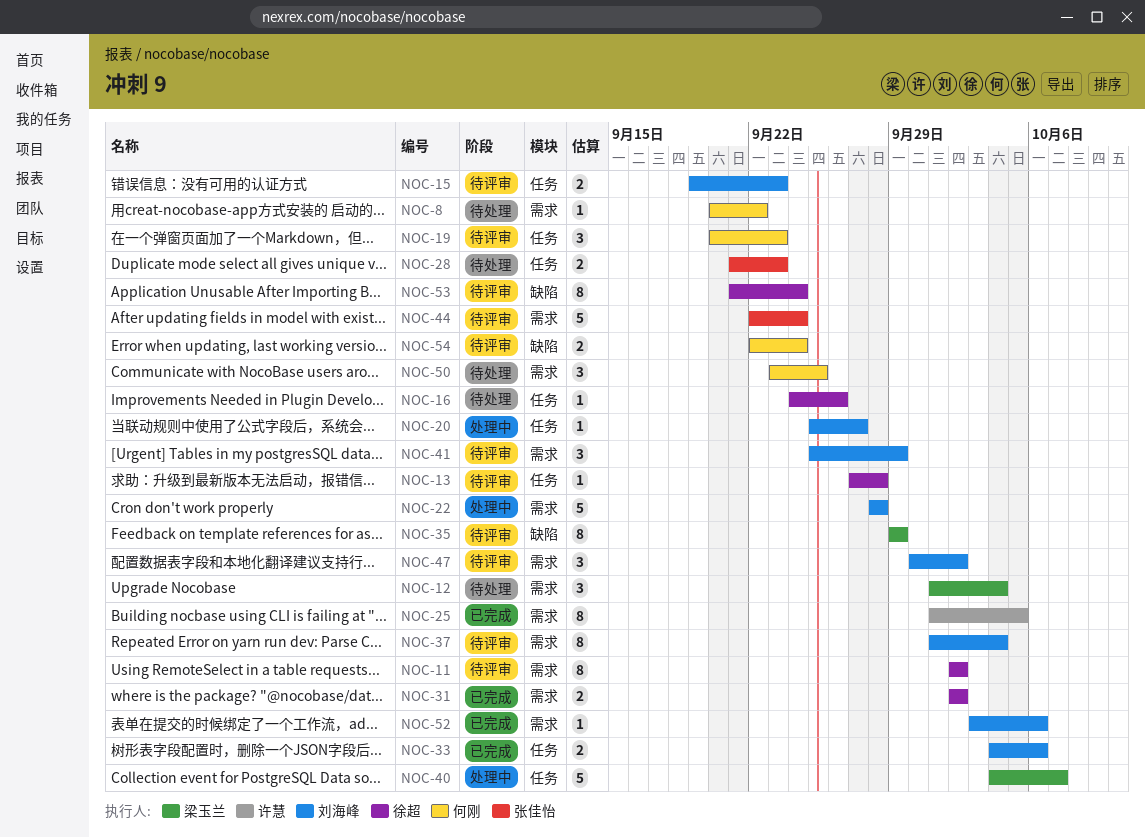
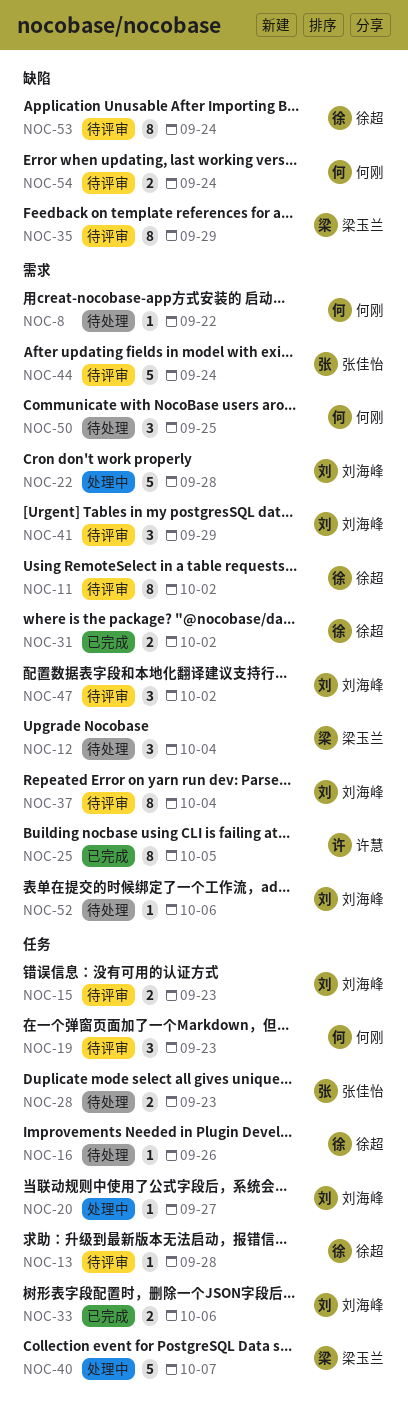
NOC-52, status: 已完成 -> 待处理

